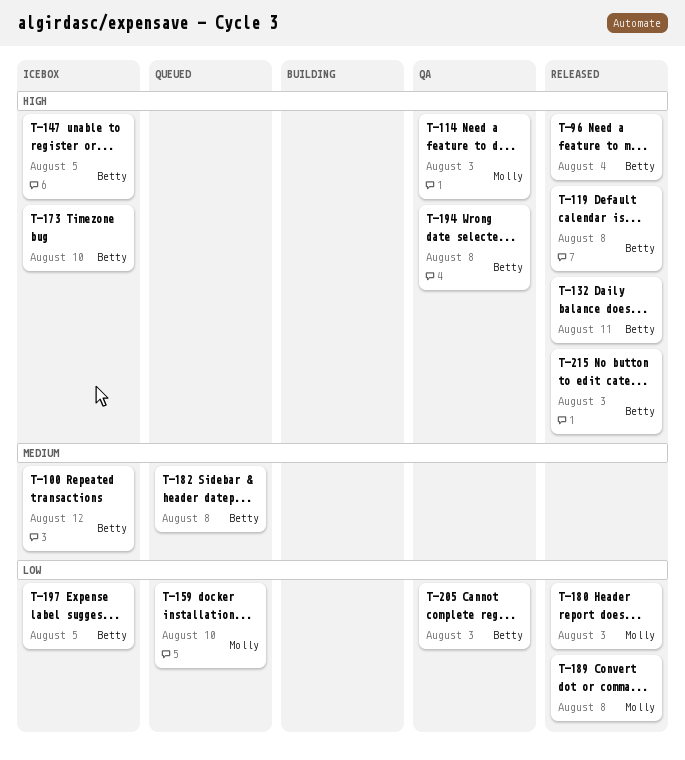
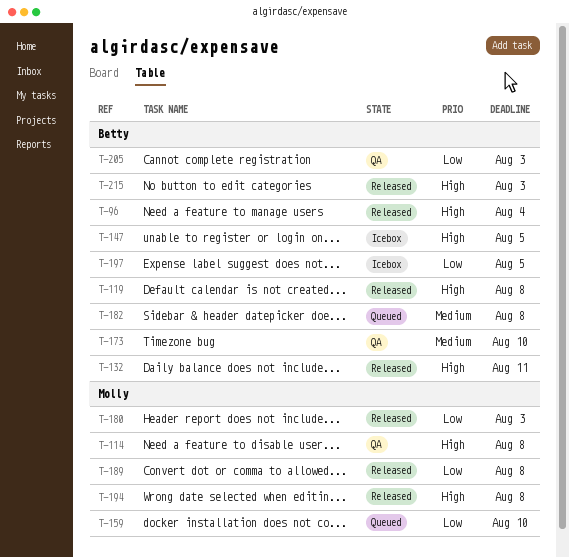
T-100: present -> none
T-114, due: Aug 3 -> Aug 8
T-173, status: Icebox -> QA
T-173, priority: High -> Medium
T-194, status: QA -> Released
T-194, owner: Betty -> Molly

